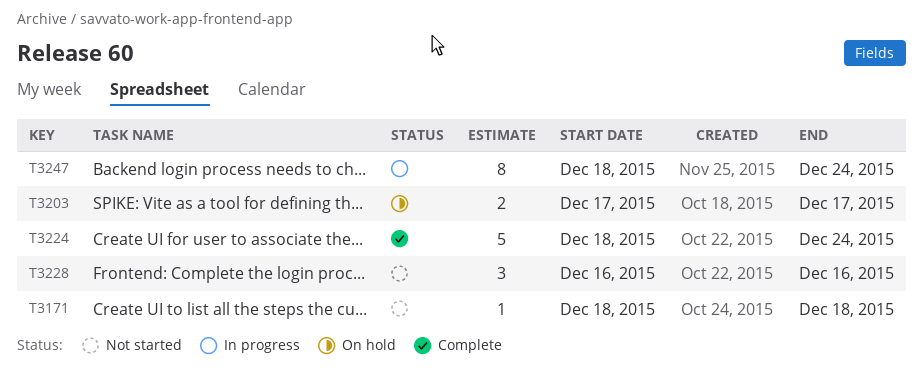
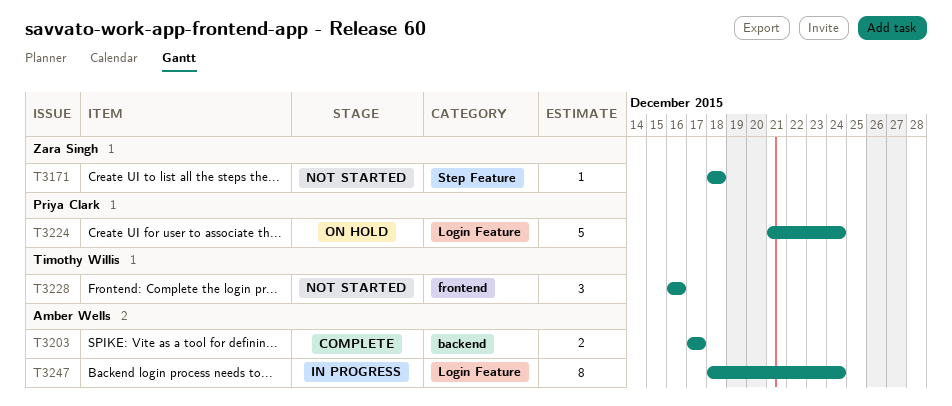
T3203, status: On hold -> Complete
T3224, status: Complete -> On hold
T3224, start: Dec 18 -> Dec 21

